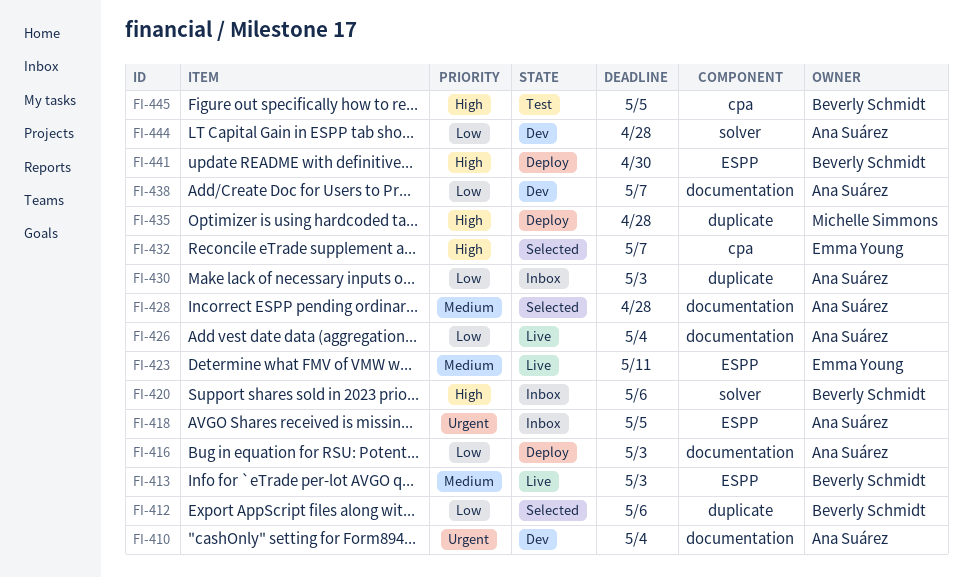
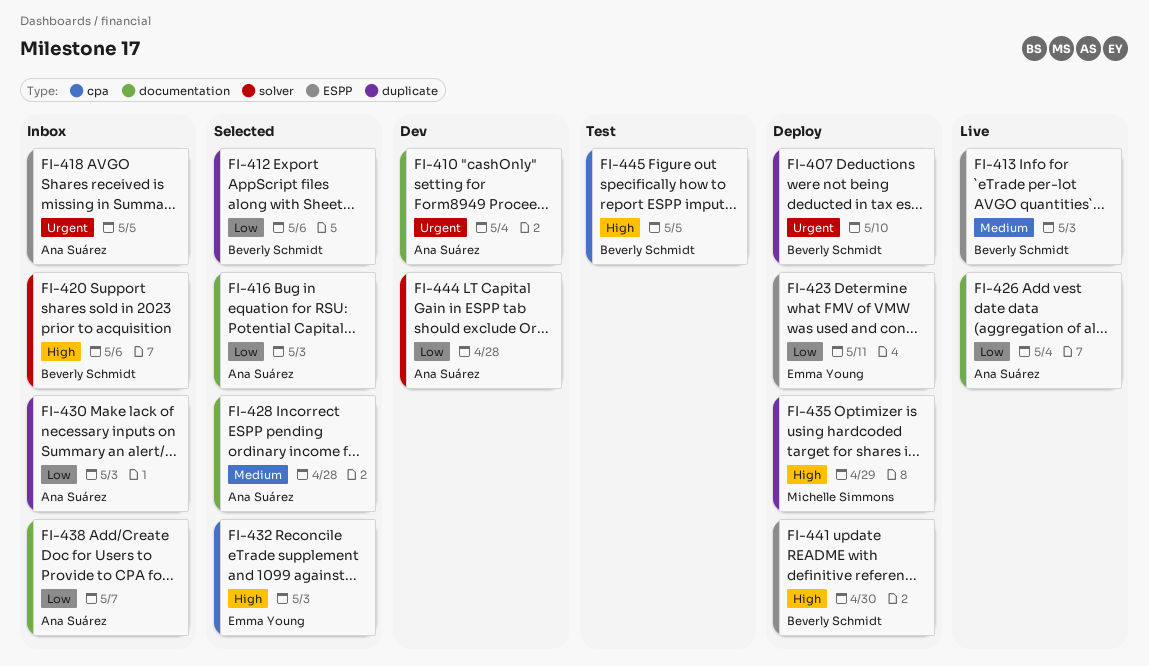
FI-407: none -> present
FI-416, status: Deploy -> Selected
FI-423, status: Live -> Deploy
FI-423, priority: Medium -> Low
FI-432, due: May 7 -> May 3
FI-435, due: Apr 28 -> Apr 29
FI-438, status: Dev -> Inbox

